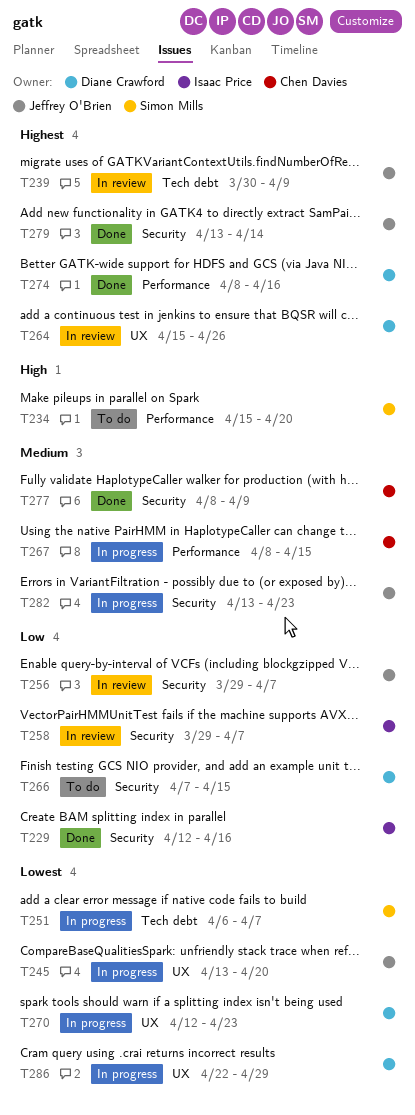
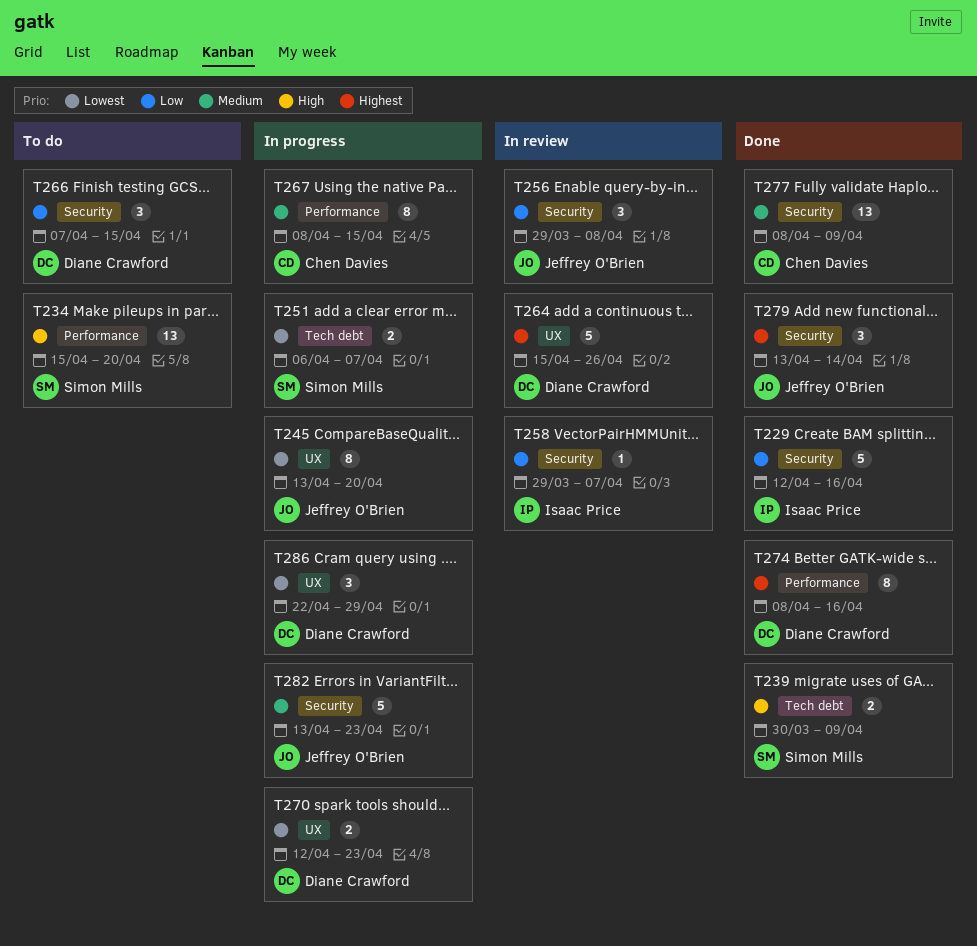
T239, status: In review -> Done
T239, owner: Jeffrey O'Brien -> Simon Mills
T239, priority: Highest -> High
T256, due: Apr 7 -> Apr 8

